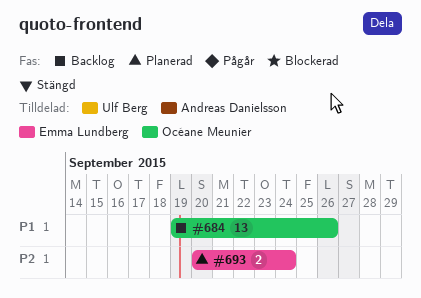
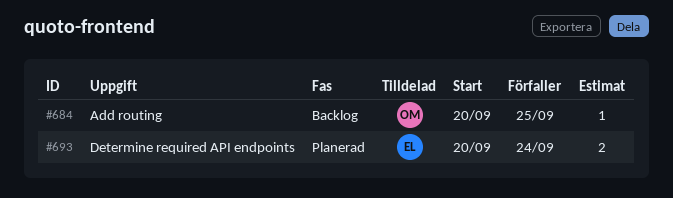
#684, estimate: 13 -> 1
#684, start: Sep 19 -> Sep 20
#684, due: Sep 26 -> Sep 25

